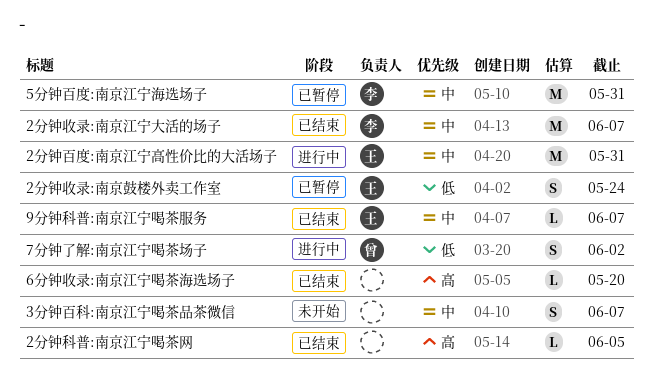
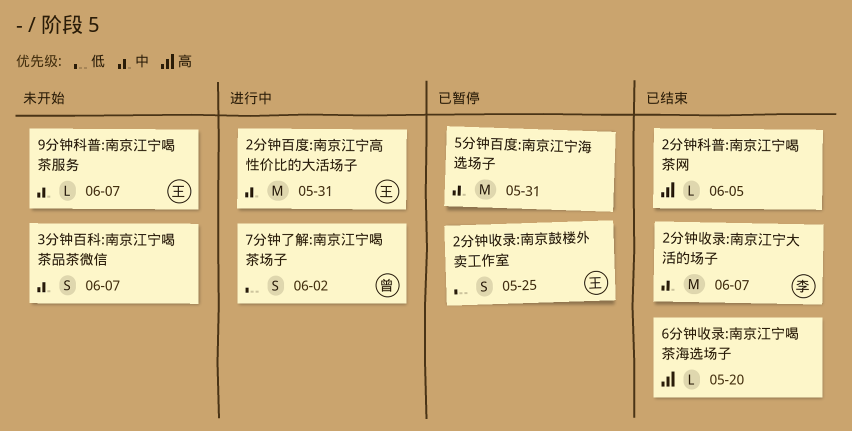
2分钟收录:南京鼓楼外卖工作室, due: May 24 -> May 25
5分钟百度:南京江宁海选场子, owner: 李 -> none
9分钟科普:南京江宁喝茶服务, status: 已结束 -> 未开始

